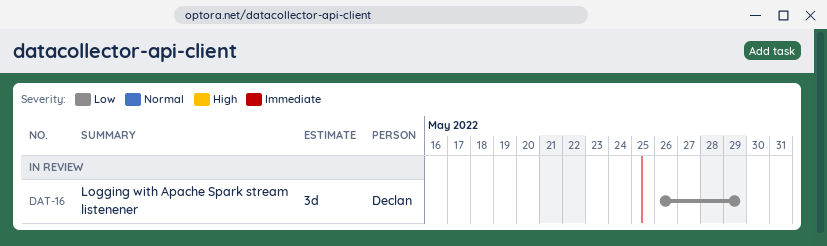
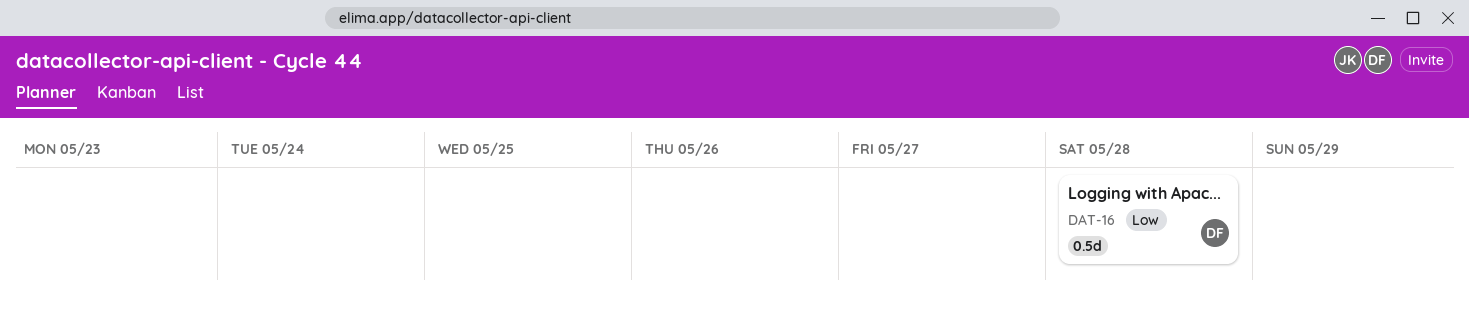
DAT-16, estimate: 3d -> 0.5d
DAT-16, due: May 29 -> May 28

